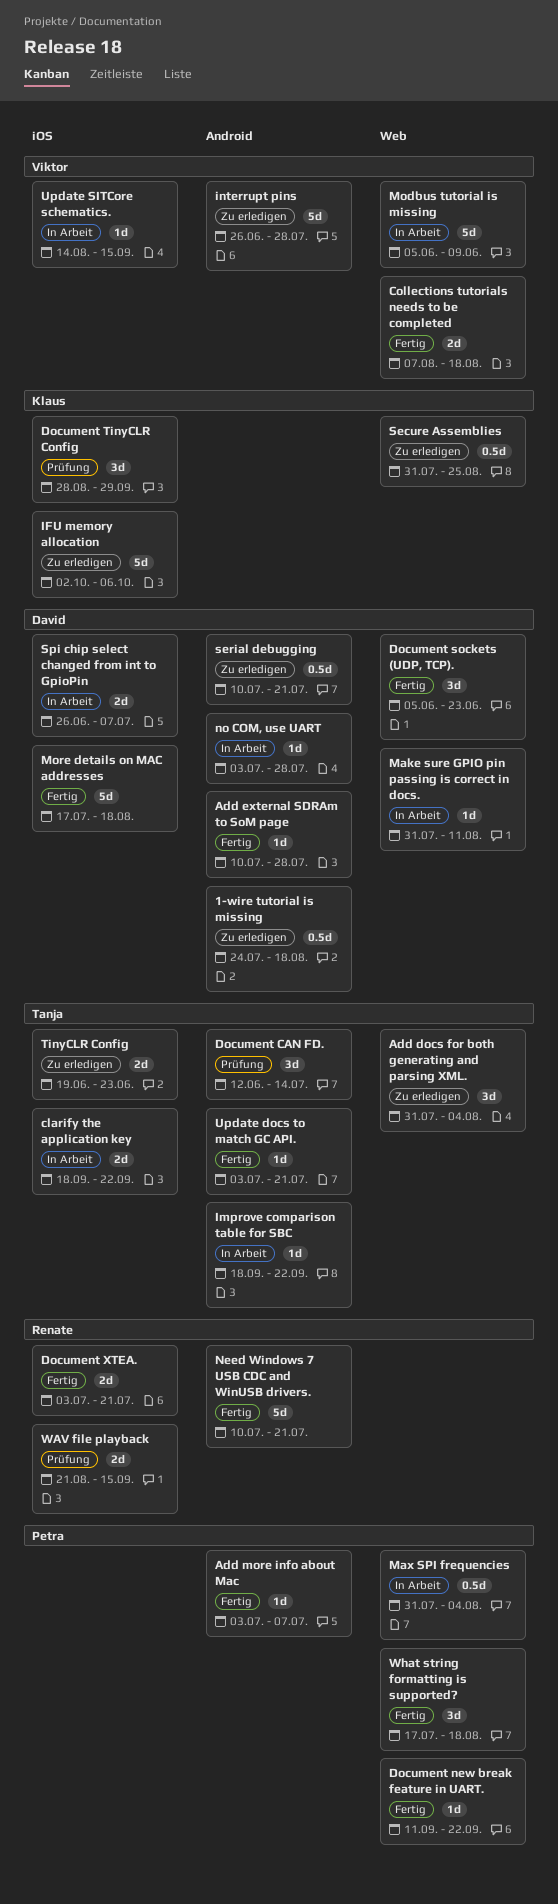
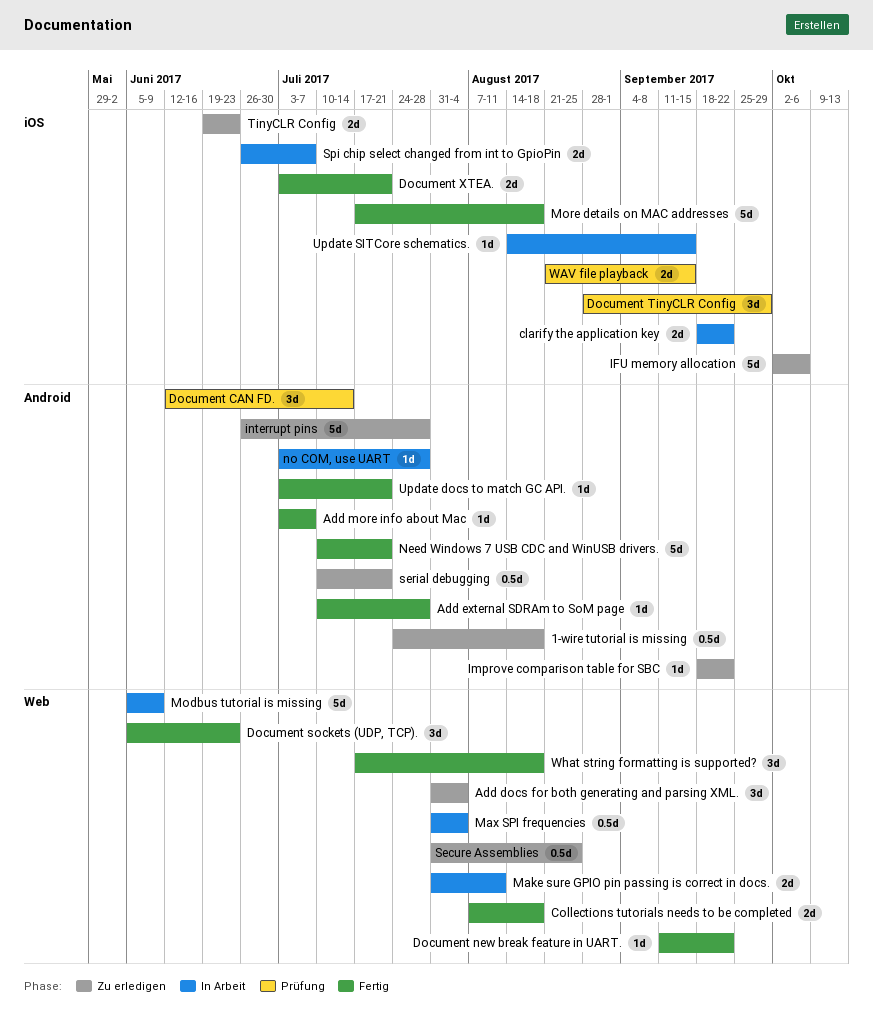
Improve comparison table for SBC, status: In Arbeit -> Zu erledigen
Make sure GPIO pin passing is correct in docs., estimate: 1d -> 2d

